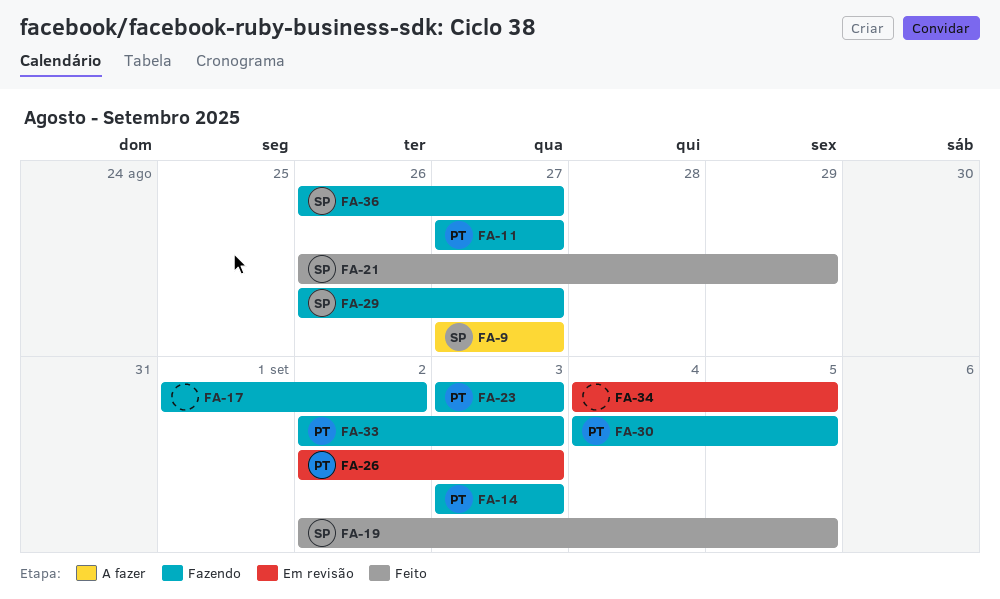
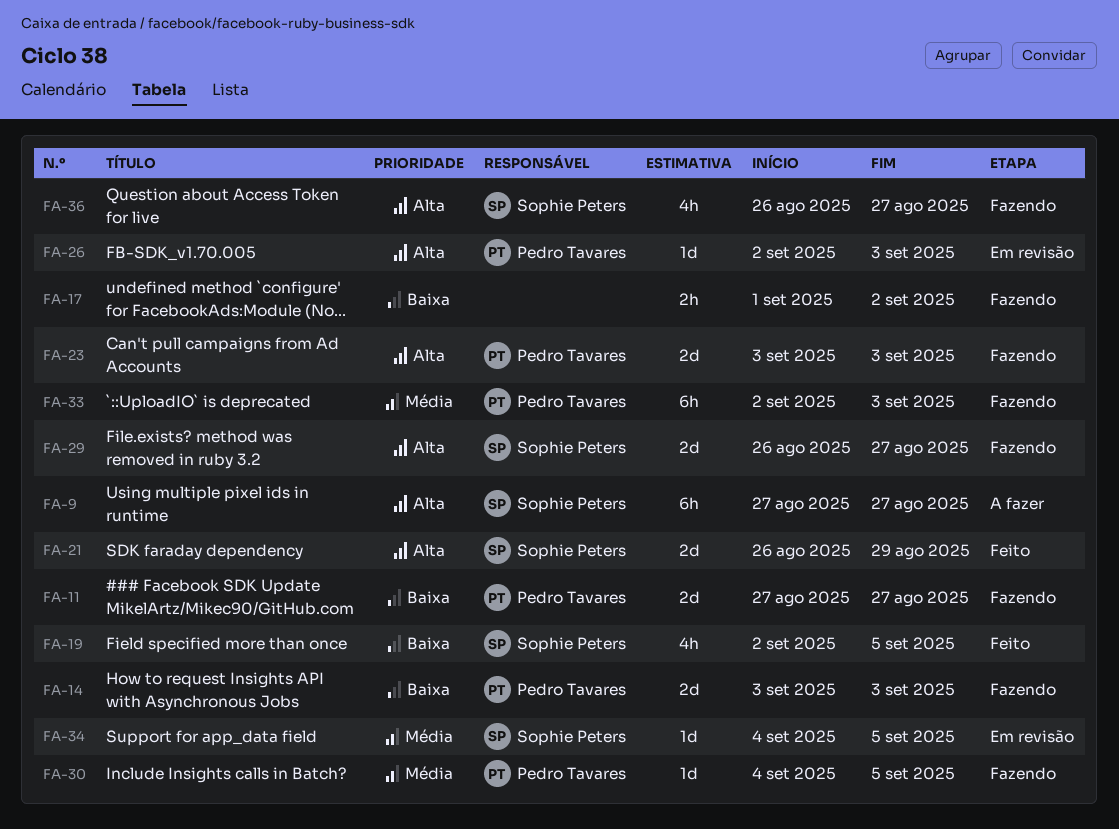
FA-34, owner: none -> Sophie Peters

